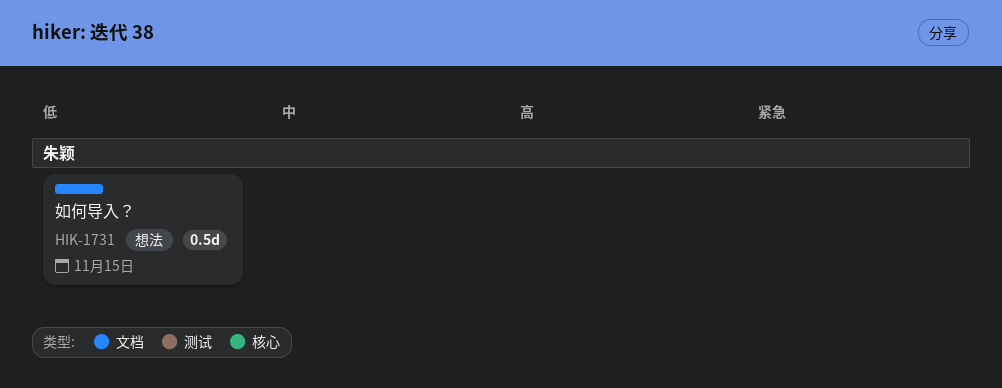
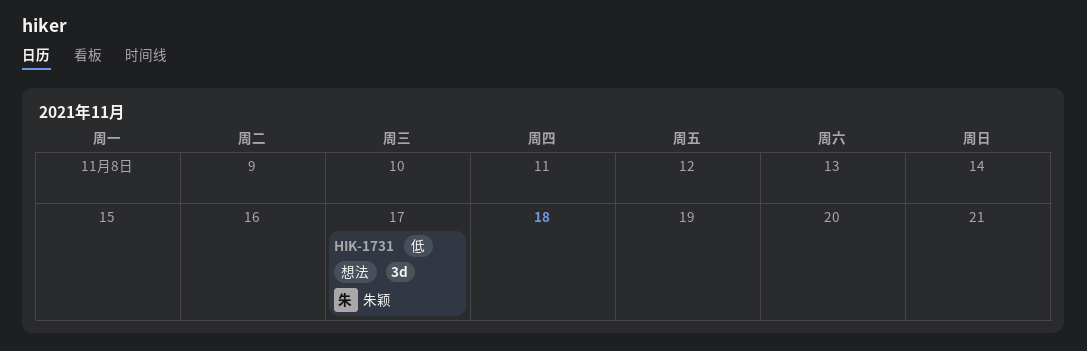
HIK-1731, estimate: 0.5d -> 3d
HIK-1731, due: Nov 15 -> Nov 17

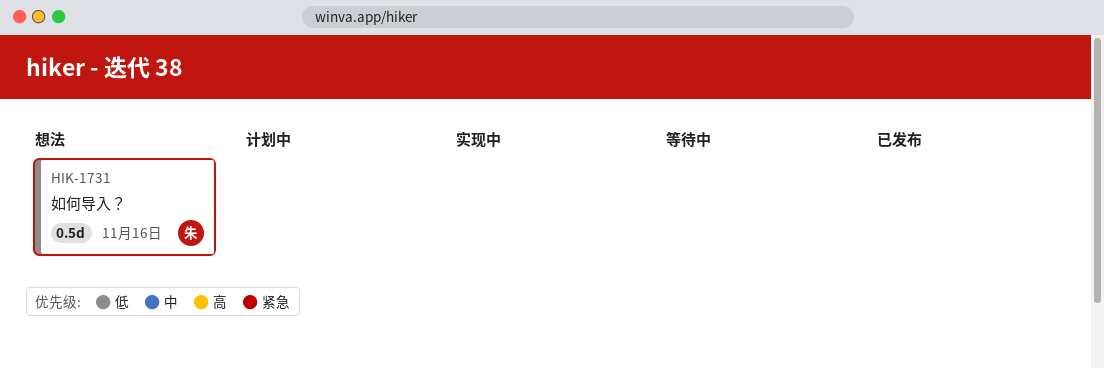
HIK-1731, estimate: 3d -> 0.5d
HIK-1731, due: Nov 17 -> Nov 16

